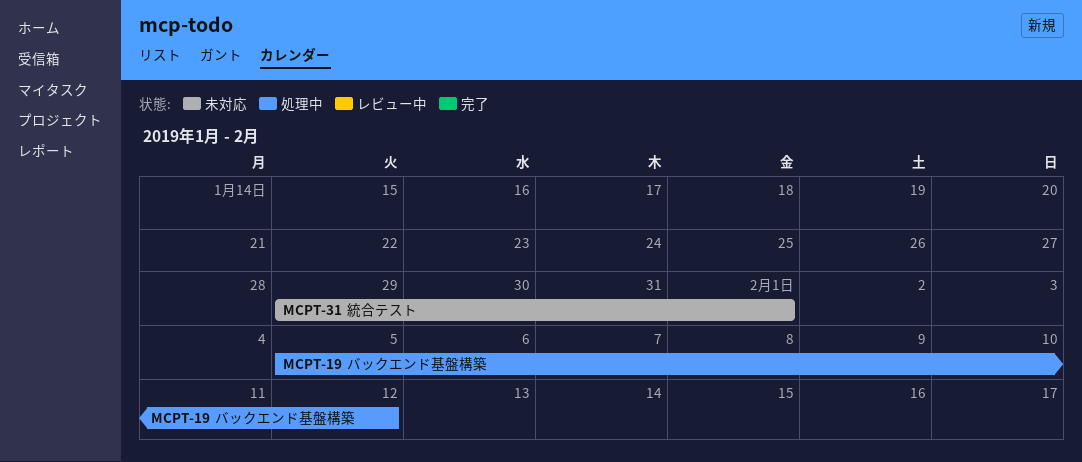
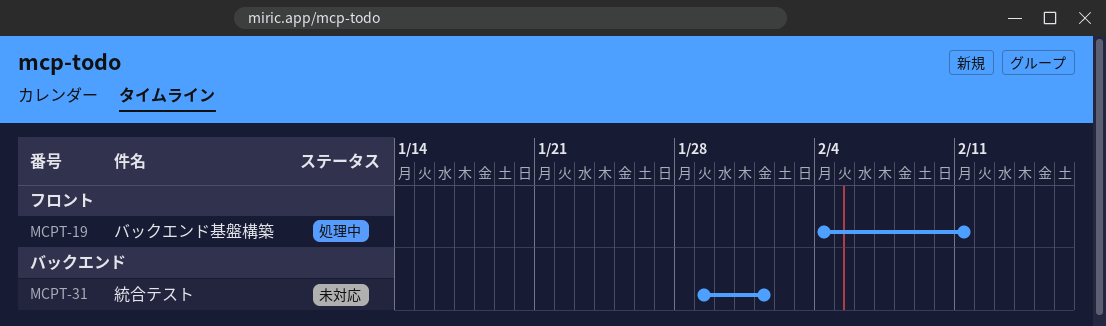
MCPT-19, start: Feb 5 -> Feb 4
MCPT-19, due: Feb 12 -> Feb 11

